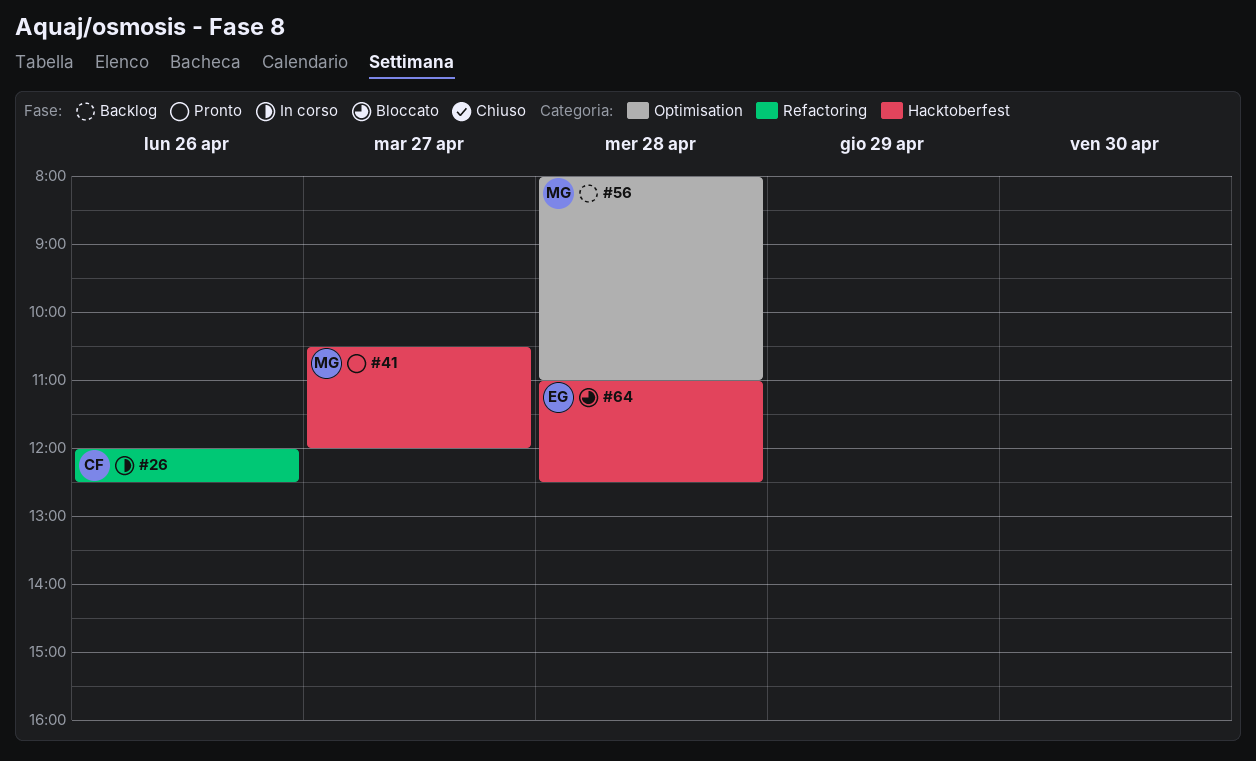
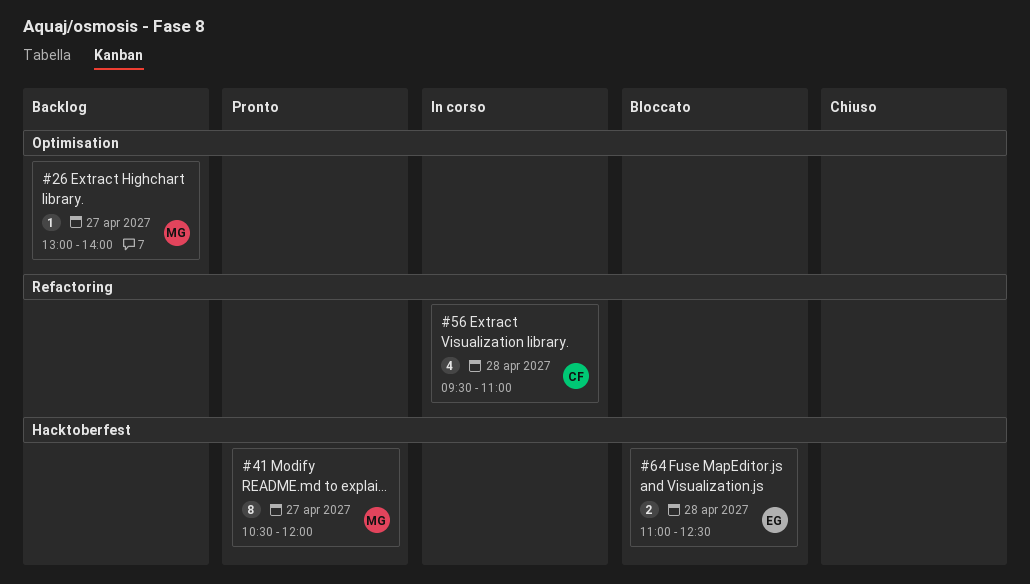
#26, status: In corso -> Backlog
#26, owner: CF -> MG
#26, label: Refactoring -> Optimisation
#26, day: Apr 26 -> Apr 27
#26, begins: 12:00 -> 13:00
#26, ends: 12:30 -> 14:00
#56, status: Backlog -> In corso
#56, owner: MG -> CF
#56, label: Optimisation -> Refactoring
#56, begins: 08:00 -> 09:30

